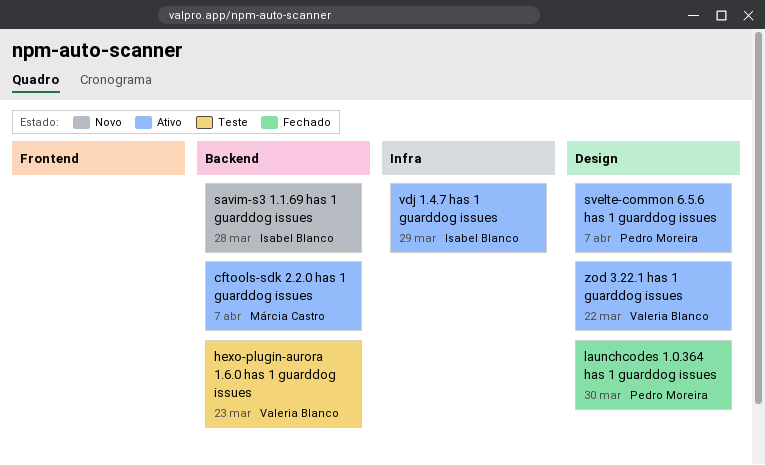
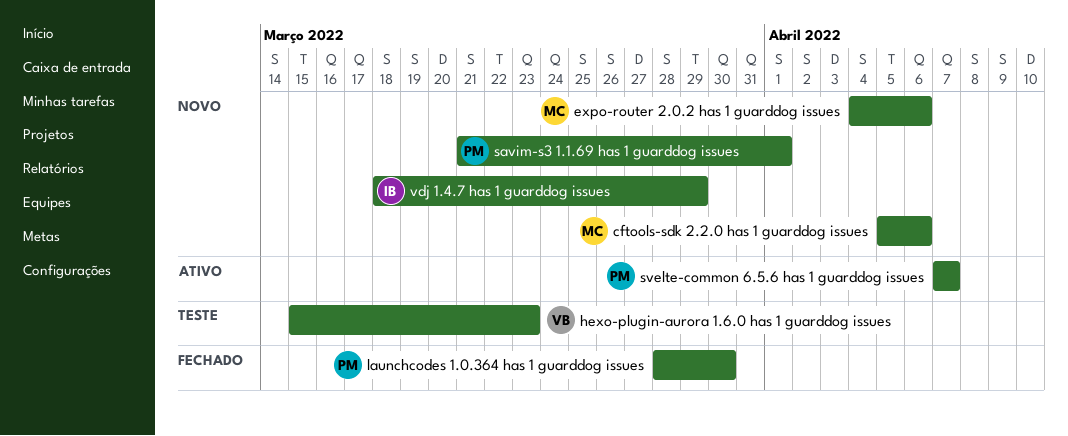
cftools-sdk 2.2.0 has 1 guarddog issues, status: Ativo -> Novo
cftools-sdk 2.2.0 has 1 guarddog issues, due: Apr 7 -> Apr 6
expo-router 2.0.2 has 1 guarddog issues: none -> present
savim-s3 1.1.69 has 1 guarddog issues, owner: Isabel Blanco -> Pedro Moreira
savim-s3 1.1.69 has 1 guarddog issues, due: Mar 28 -> Apr 1
vdj 1.4.7 has 1 guarddog issues, status: Ativo -> Novo
zod 3.22.1 has 1 guarddog issues: present -> none

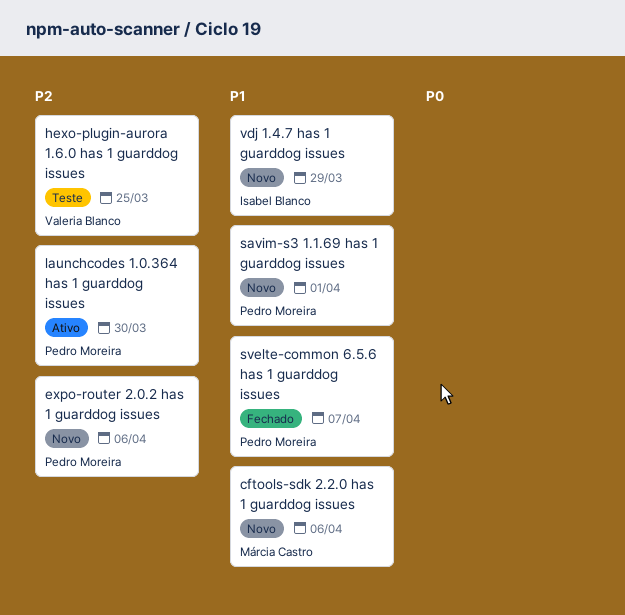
expo-router 2.0.2 has 1 guarddog issues, owner: Márcia Castro -> Pedro Moreira
hexo-plugin-aurora 1.6.0 has 1 guarddog issues, due: Mar 23 -> Mar 25
launchcodes 1.0.364 has 1 guarddog issues, status: Fechado -> Ativo
svelte-common 6.5.6 has 1 guarddog issues, status: Ativo -> Fechado

